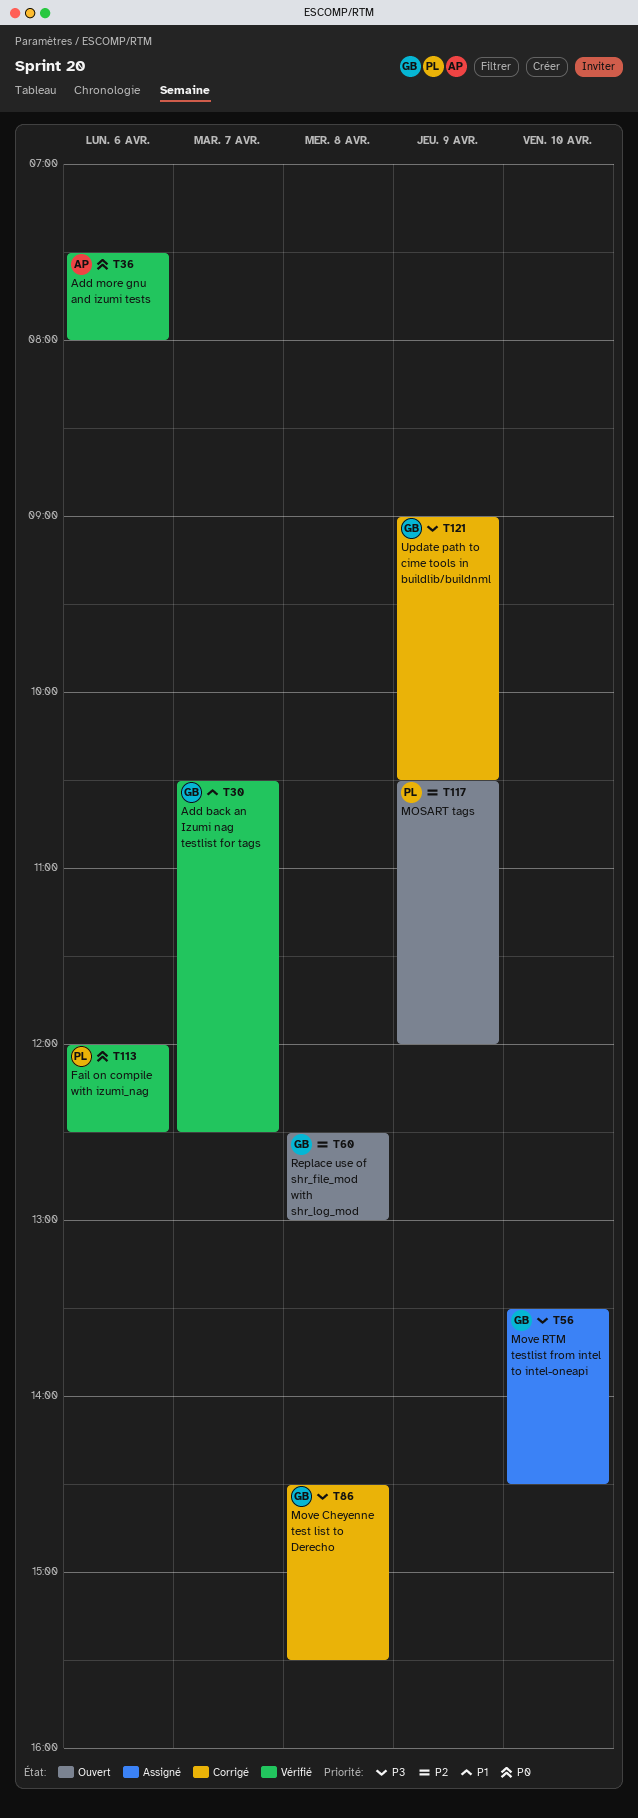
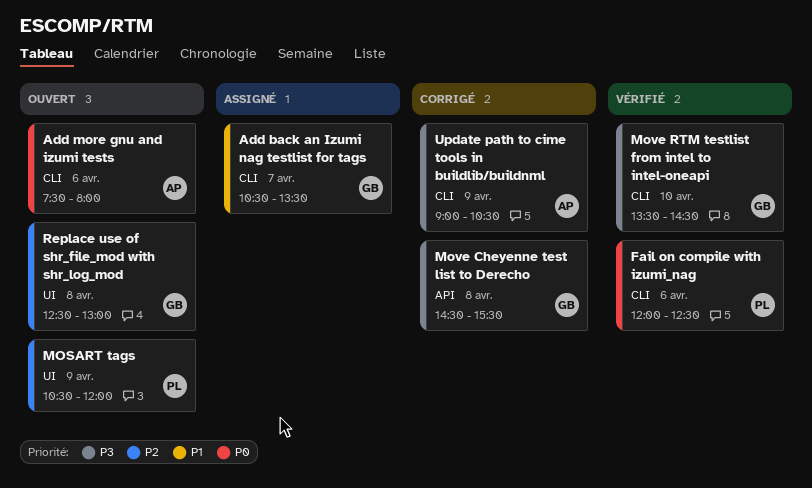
Add back an Izumi nag testlist for tags, status: Vérifié -> Assigné
Add back an Izumi nag testlist for tags, ends: 12:30 -> 13:30
Add more gnu and izumi tests, status: Vérifié -> Ouvert
Move RTM testlist from intel to intel-oneapi, status: Assigné -> Vérifié
Update path to cime tools in buildlib/buildnml, owner: GB -> AP

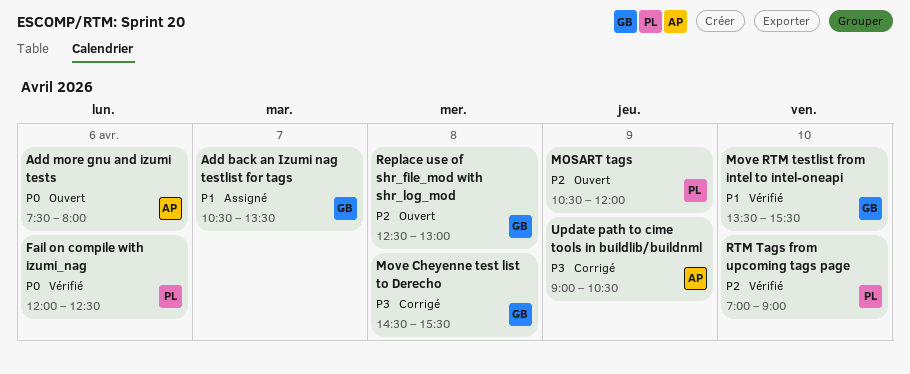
Move RTM testlist from intel to intel-oneapi, priority: P3 -> P1
Move RTM testlist from intel to intel-oneapi, ends: 14:30 -> 15:30
RTM Tags from upcoming tags page: none -> present

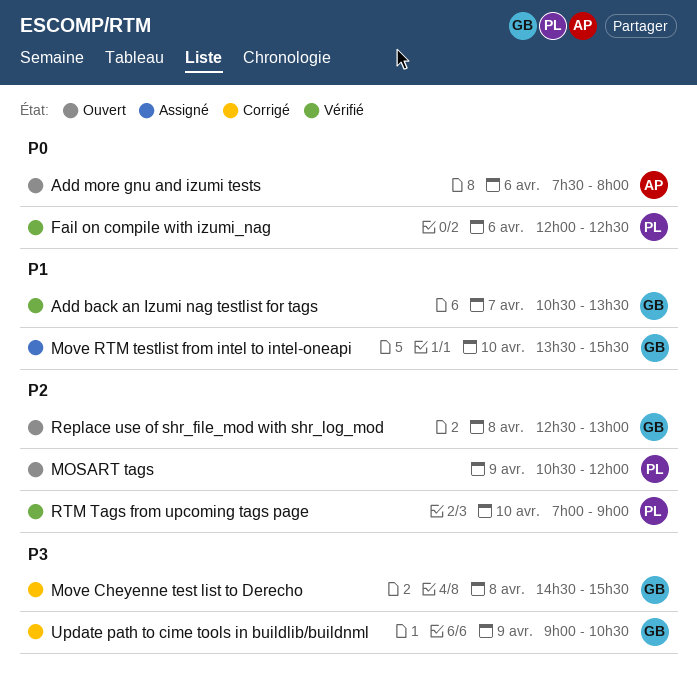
Add back an Izumi nag testlist for tags, status: Assigné -> Vérifié
Move RTM testlist from intel to intel-oneapi, status: Vérifié -> Assigné
Update path to cime tools in buildlib/buildnml, owner: AP -> GB

